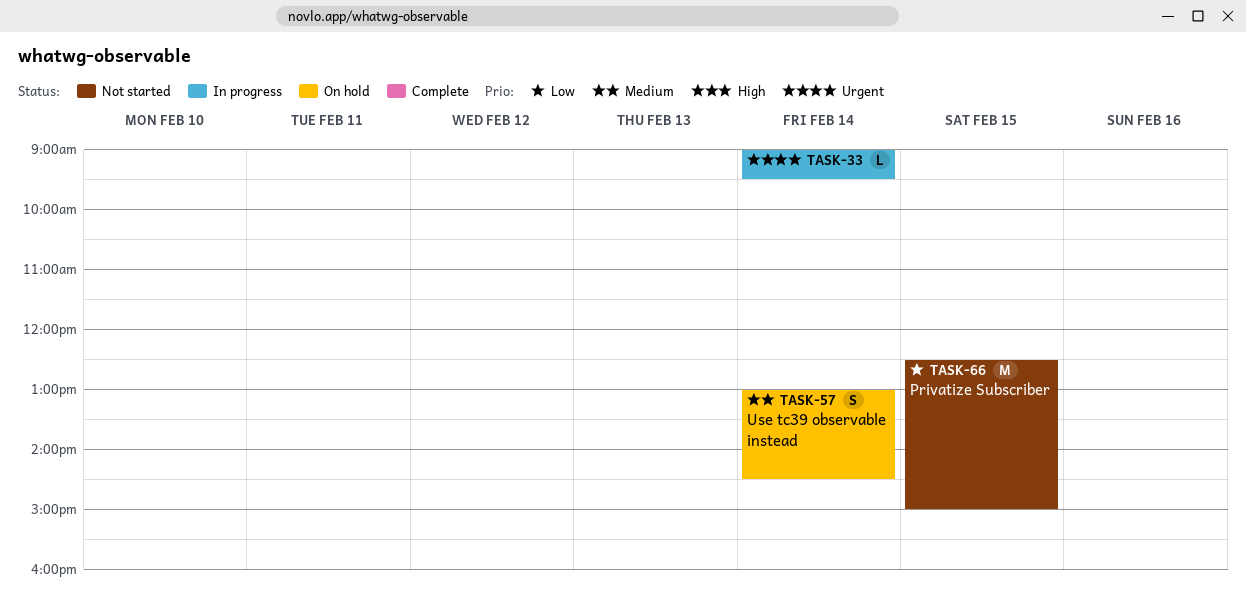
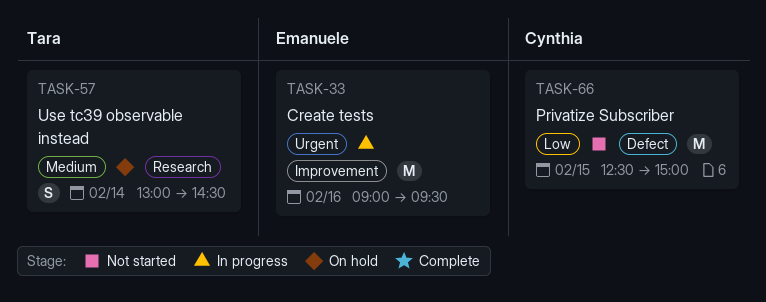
TASK-33, estimate: L -> M
TASK-33, day: Feb 14 -> Feb 16

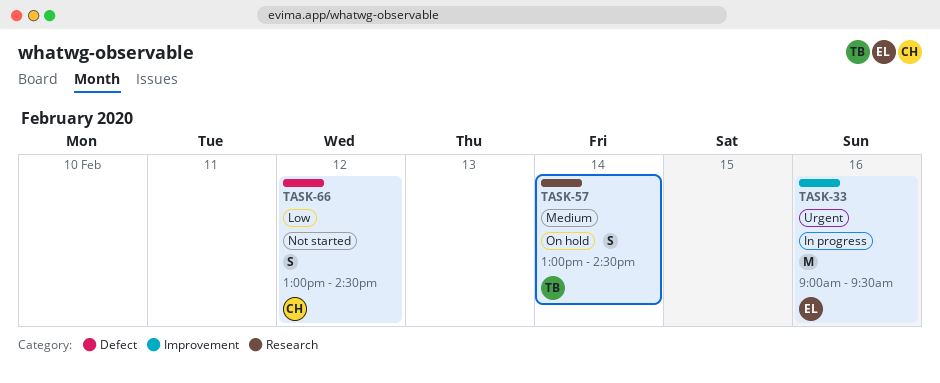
TASK-66, estimate: M -> S
TASK-66, day: Feb 15 -> Feb 12
TASK-66, begins: 12:30 -> 13:00
TASK-66, ends: 15:00 -> 14:30

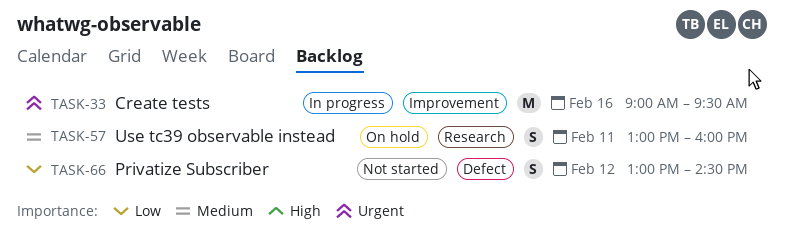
TASK-57, day: Feb 14 -> Feb 11
TASK-57, ends: 14:30 -> 16:00

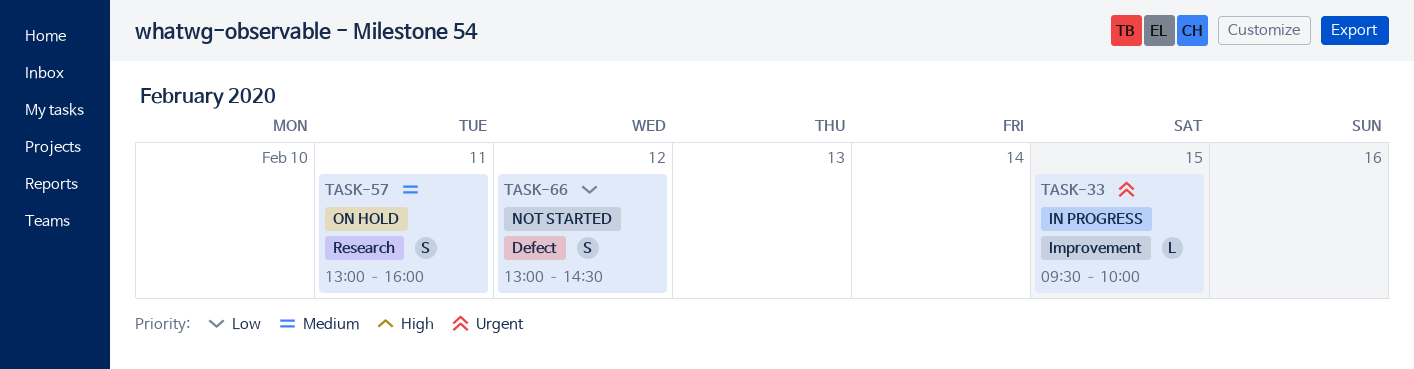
TASK-33, estimate: M -> L
TASK-33, day: Feb 16 -> Feb 15
TASK-33, begins: 09:00 -> 09:30
TASK-33, ends: 09:30 -> 10:00

